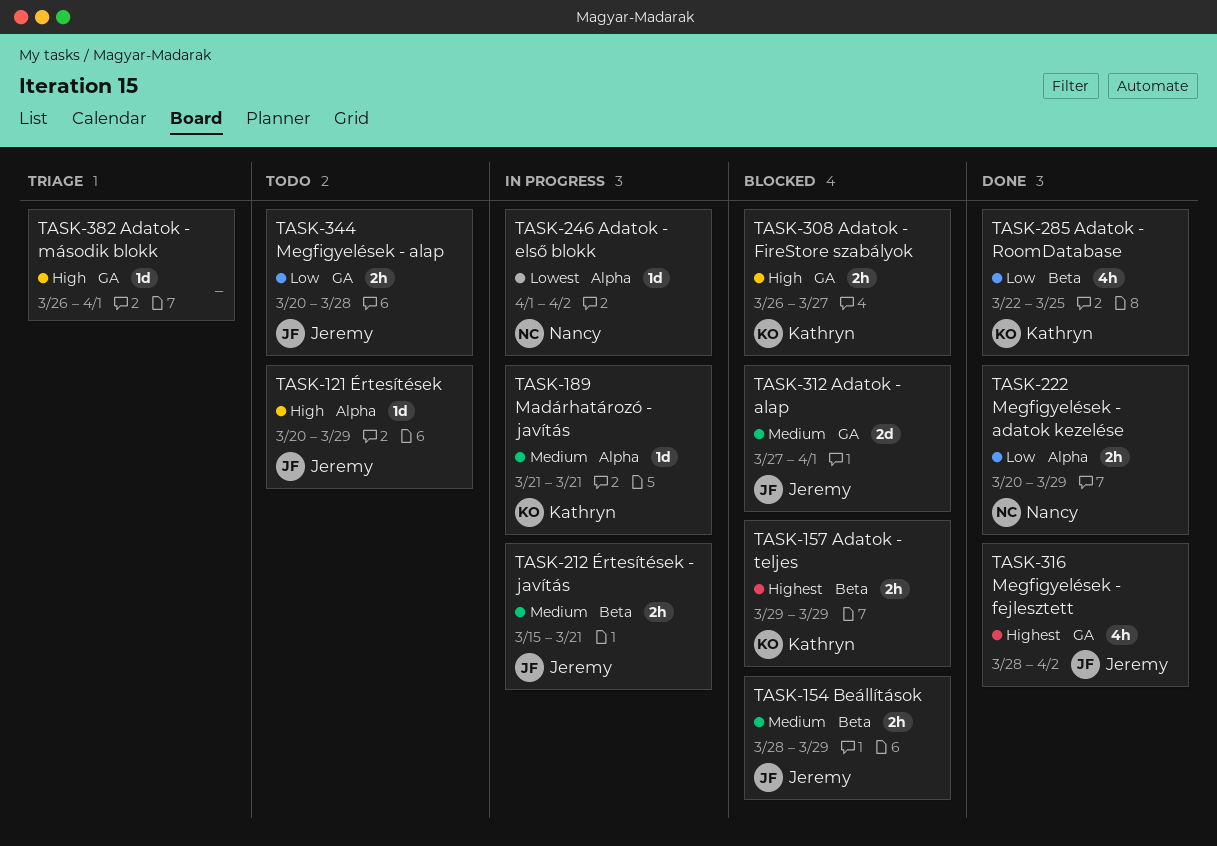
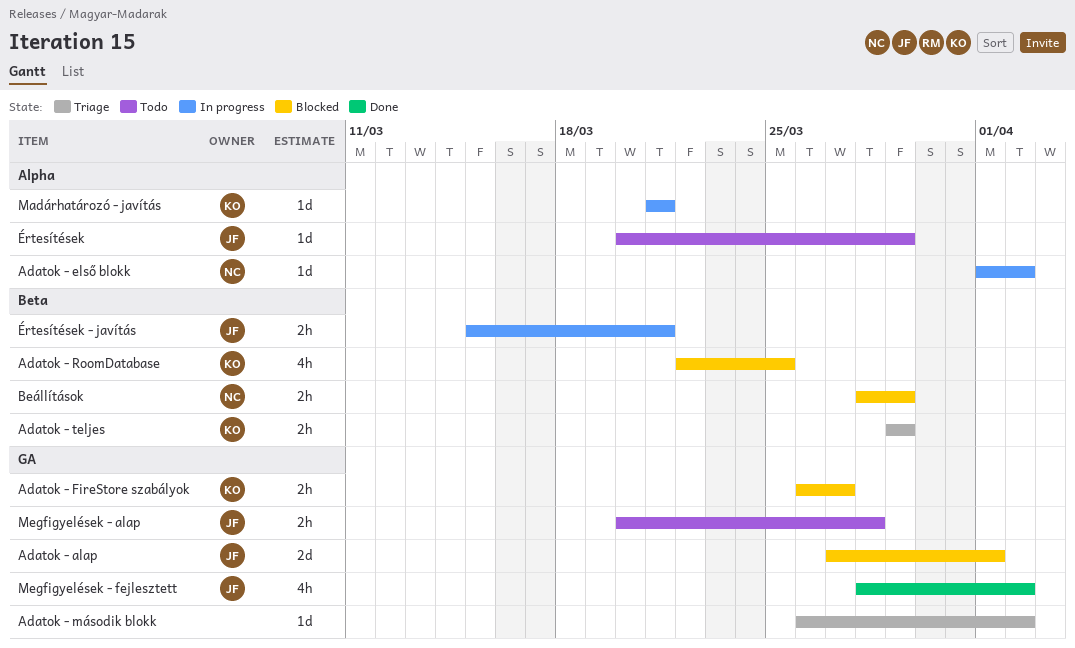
Adatok - második blokk, due: Apr 1 -> Apr 2
Adatok - RoomDatabase, status: Done -> Blocked
Adatok - teljes, status: Blocked -> Triage
Beállítások, owner: Jeremy -> Nancy
Megfigyelések - adatok kezelése: present -> none

